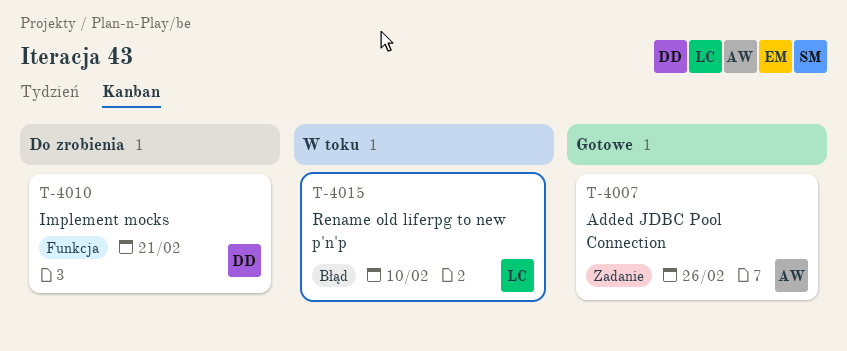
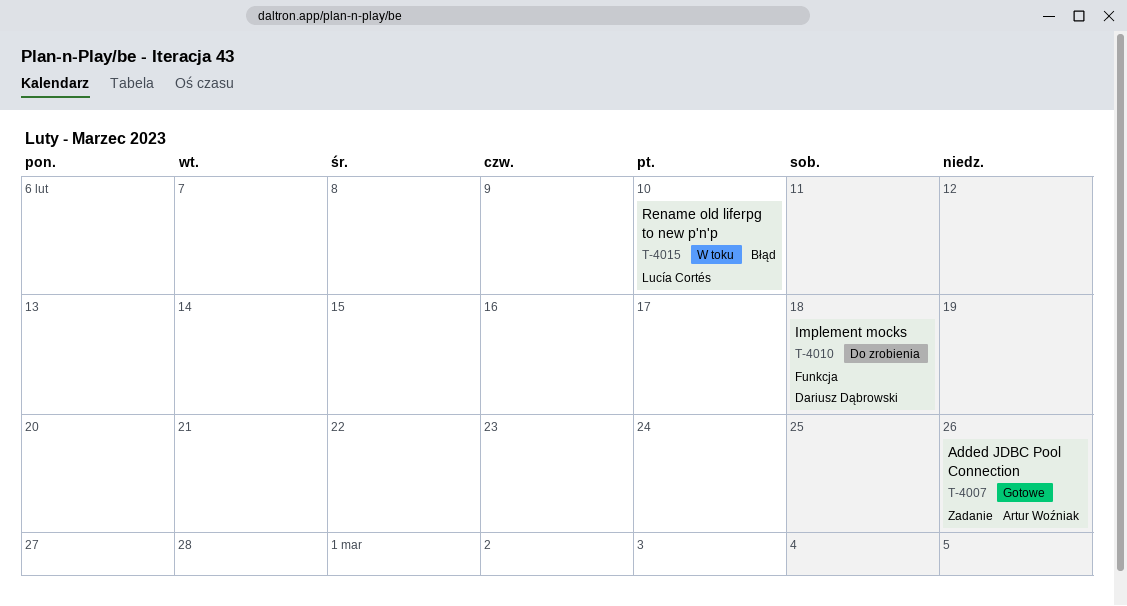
T-4010, due: Feb 21 -> Feb 18

